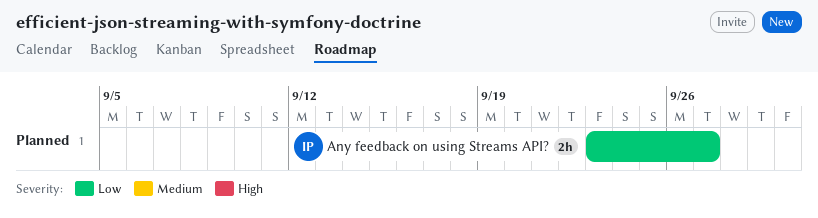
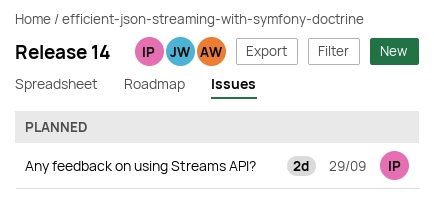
Any feedback on using Streams API?, estimate: 2h -> 2d
Any feedback on using Streams API?, due: Sep 27 -> Sep 29

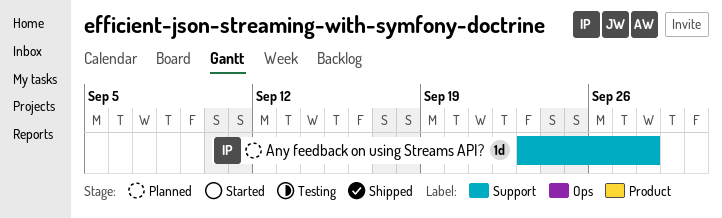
Any feedback on using Streams API?, estimate: 2d -> 1d
Any feedback on using Streams API?, due: Sep 29 -> Sep 28

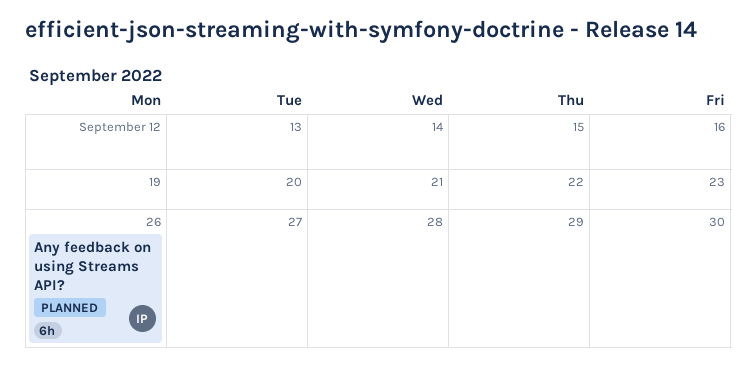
Any feedback on using Streams API?, estimate: 1d -> 6h
Any feedback on using Streams API?, due: Sep 28 -> Sep 26

